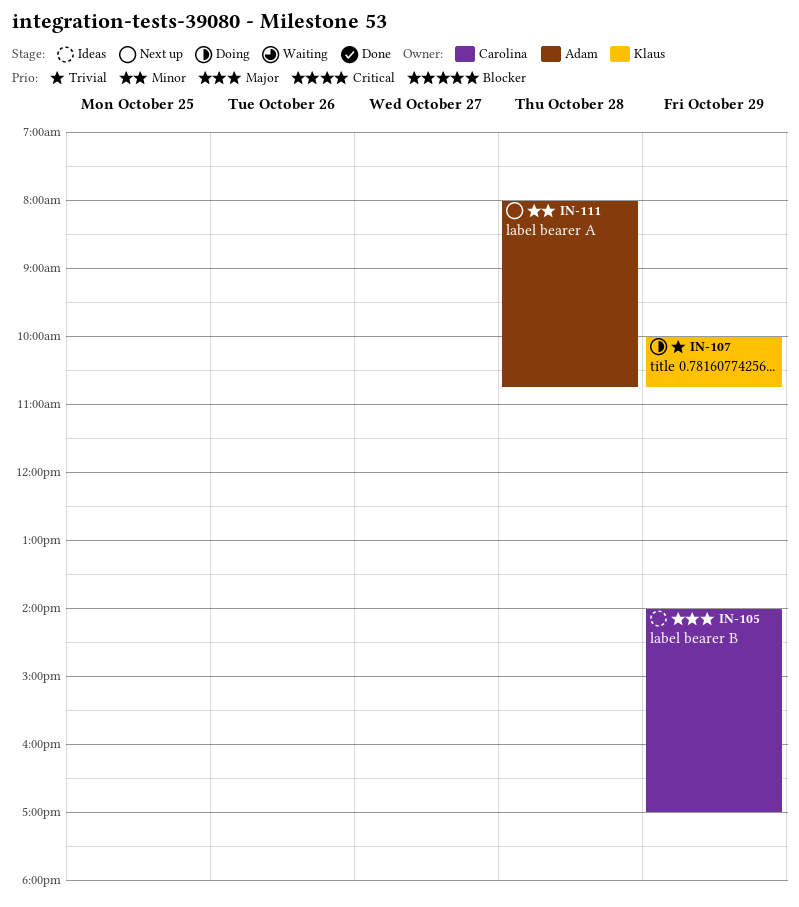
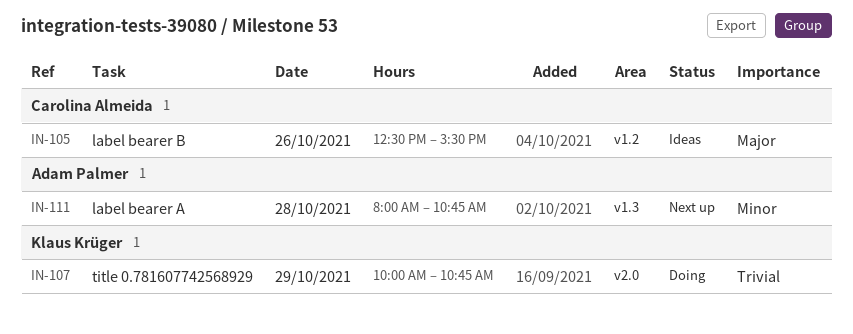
IN-105, day: Oct 29 -> Oct 26
IN-105, begins: 14:00 -> 12:30
IN-105, ends: 17:00 -> 15:30

